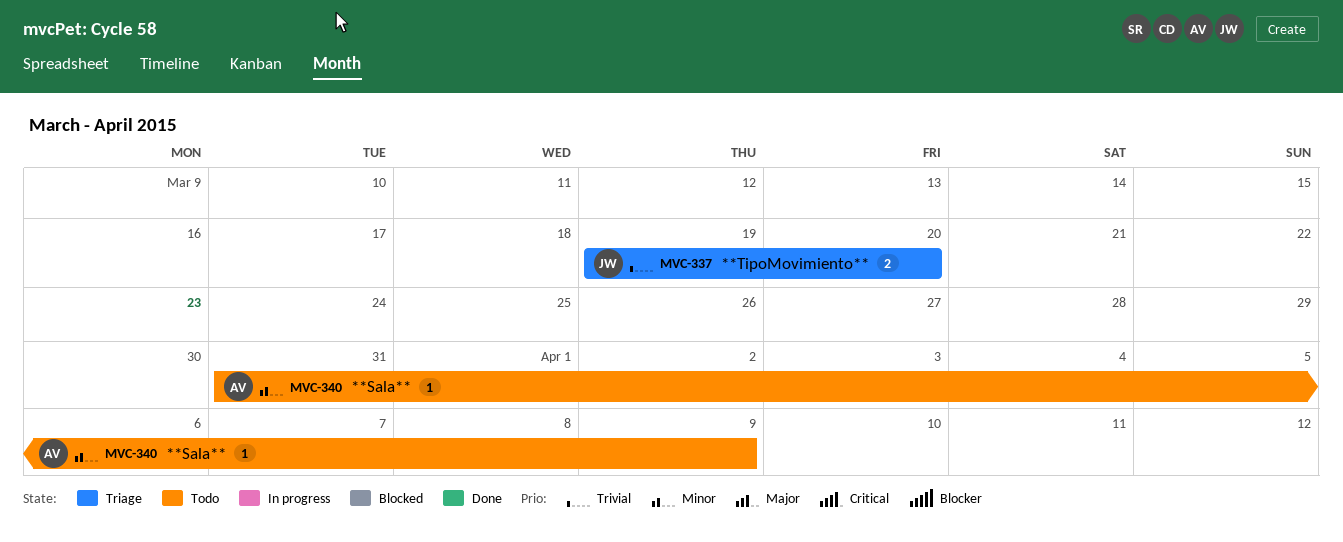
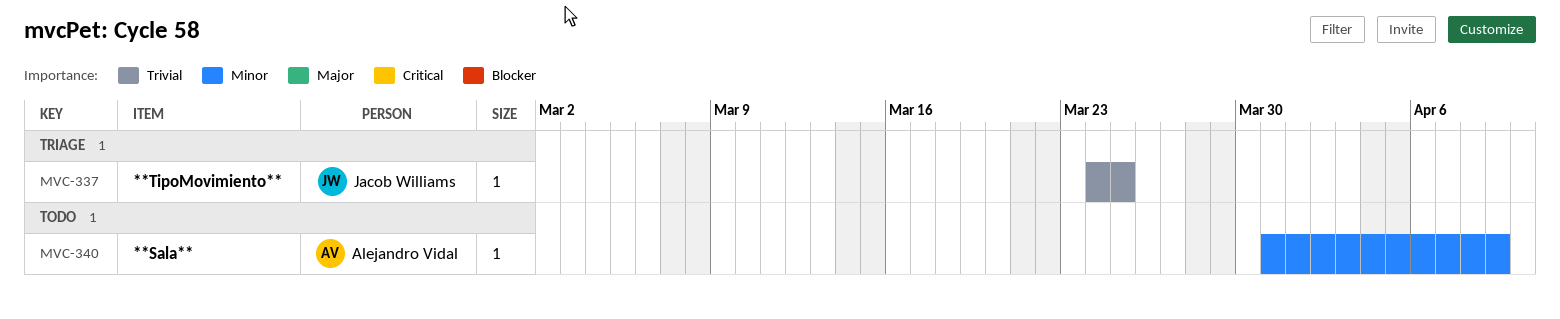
MVC-337, estimate: 2 -> 1
MVC-337, start: Mar 19 -> Mar 24
MVC-337, due: Mar 20 -> Mar 25

